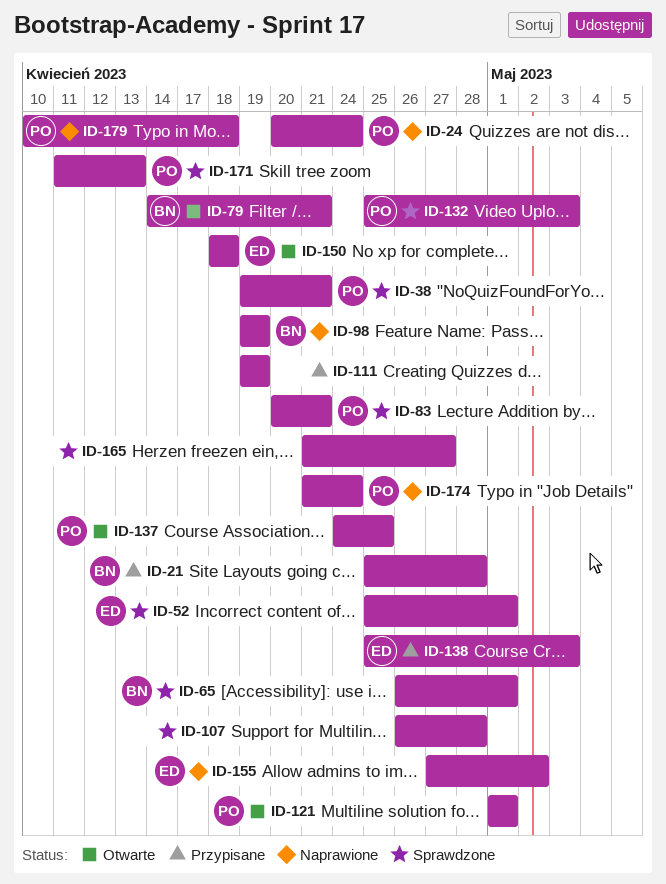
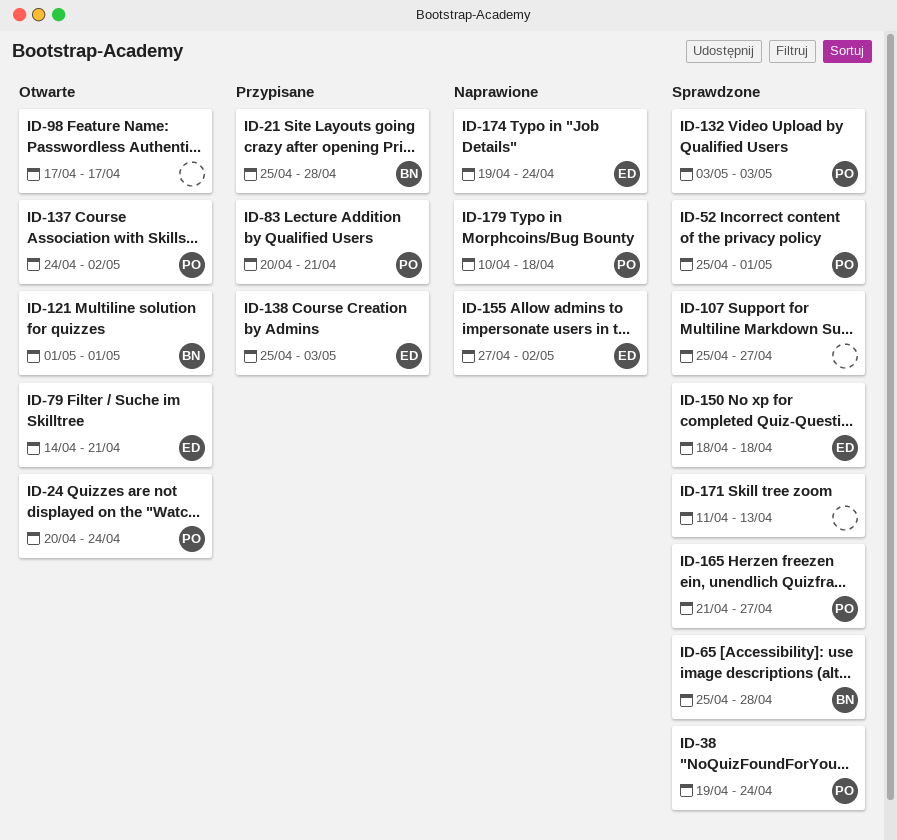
ID-24, status: Naprawione -> Otwarte
ID-38, due: Apr 21 -> Apr 24
ID-52, owner: ED -> PO
ID-65, start: Apr 26 -> Apr 25
ID-65, due: May 1 -> Apr 28
ID-79, owner: BN -> ED
ID-83, status: Sprawdzone -> Przypisane
ID-98, status: Naprawione -> Otwarte
ID-98, owner: BN -> none
ID-98, start: Apr 19 -> Apr 17
ID-98, due: Apr 19 -> Apr 17
ID-107, start: Apr 26 -> Apr 25
ID-107, due: Apr 28 -> Apr 27
ID-111: present -> none
ID-121, owner: PO -> BN
ID-132, start: Apr 25 -> May 3
ID-137, due: Apr 25 -> May 2
ID-150, status: Otwarte -> Sprawdzone
ID-165, owner: none -> PO
ID-171, owner: PO -> none
ID-174, owner: PO -> ED
ID-174, start: Apr 21 -> Apr 19

